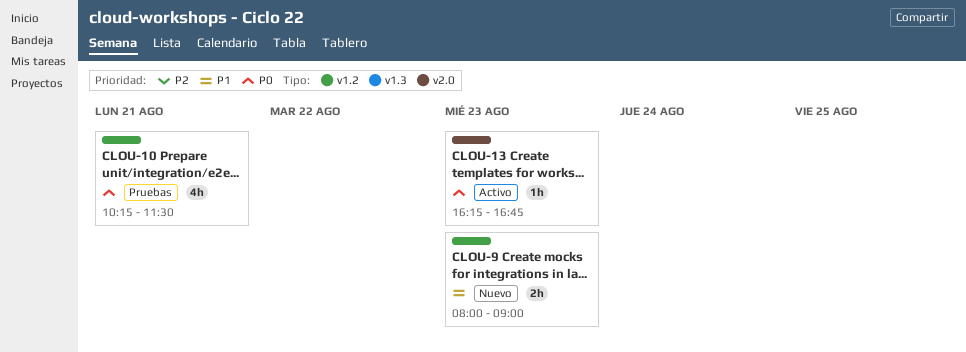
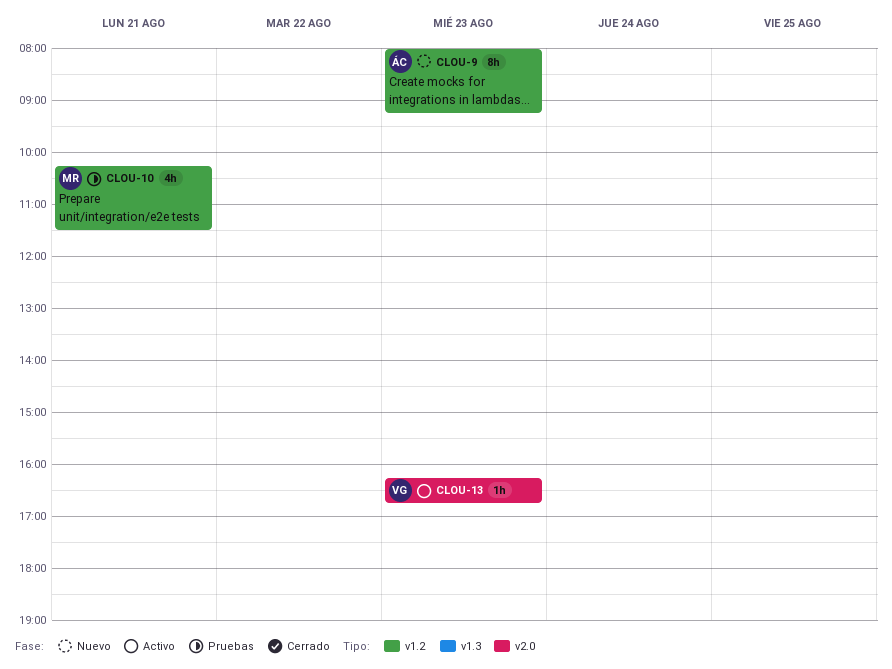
CLOU-9, estimate: 2h -> 8h
CLOU-9, ends: 09:00 -> 09:15

